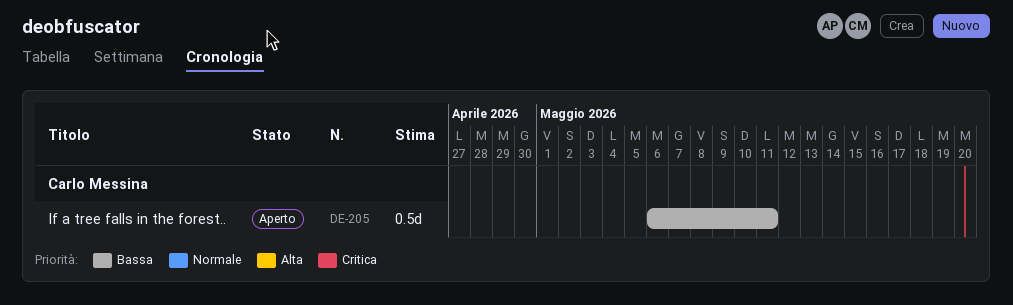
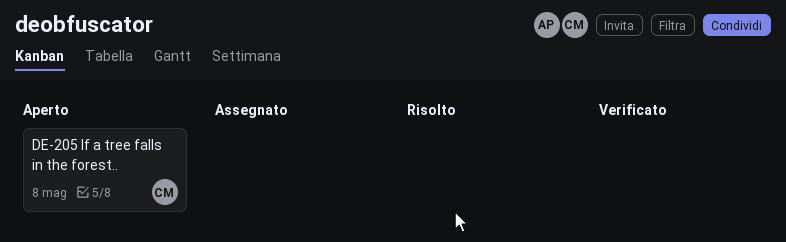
DE-205, due: May 11 -> May 8

